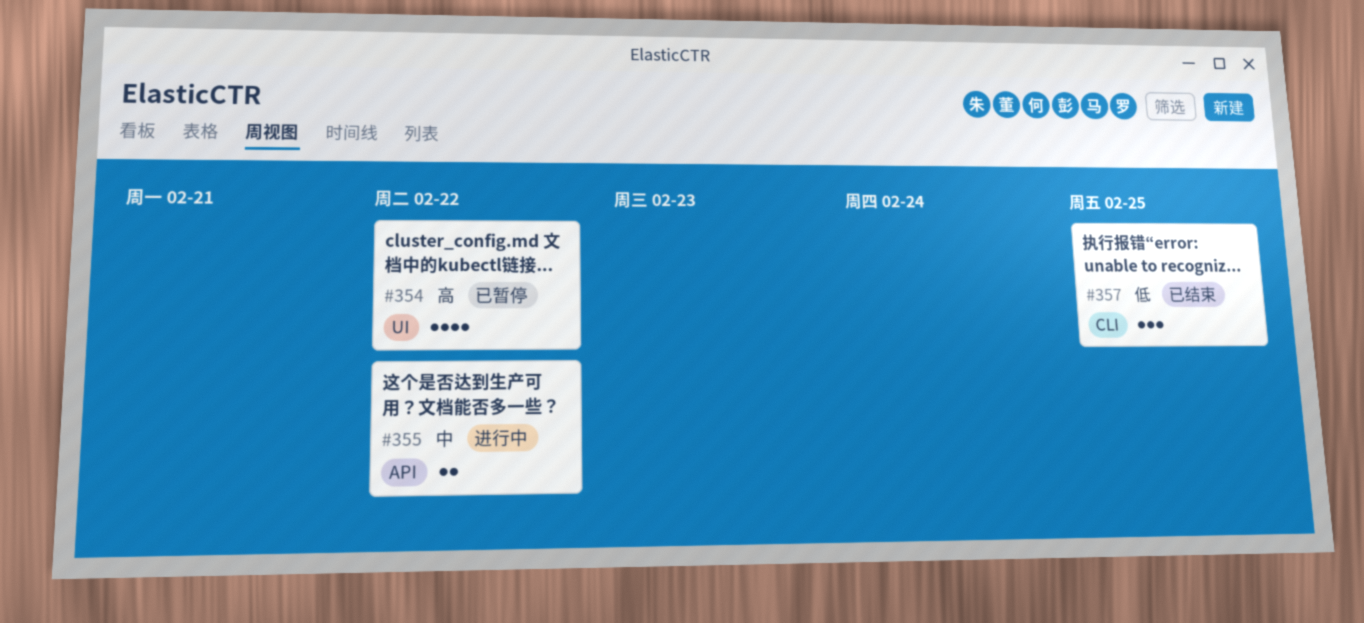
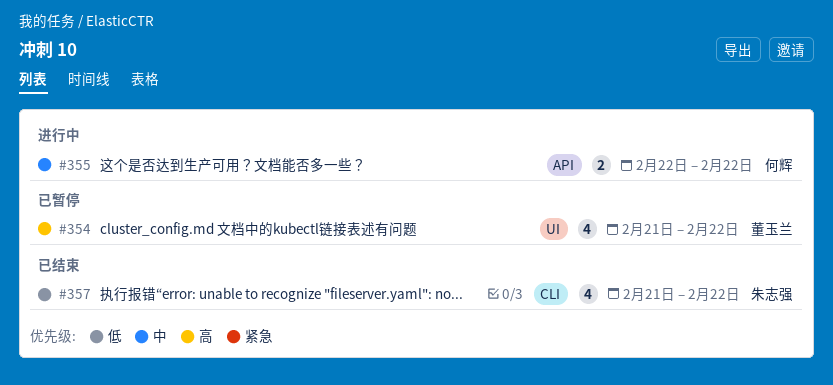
#357, estimate: 3 -> 4
#357, due: Feb 25 -> Feb 22

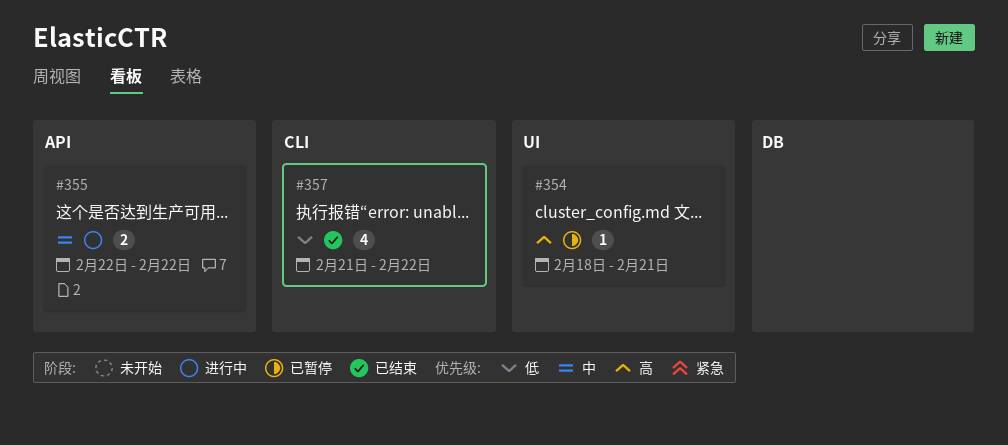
#354, estimate: 4 -> 1
#354, start: Feb 21 -> Feb 18
#354, due: Feb 22 -> Feb 21

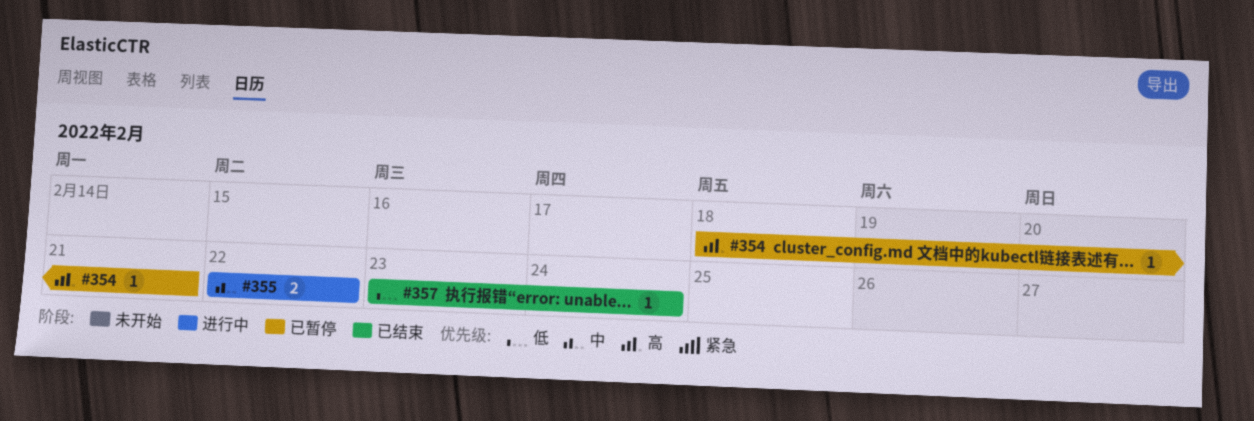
#357, estimate: 4 -> 1
#357, start: Feb 21 -> Feb 23
#357, due: Feb 22 -> Feb 24

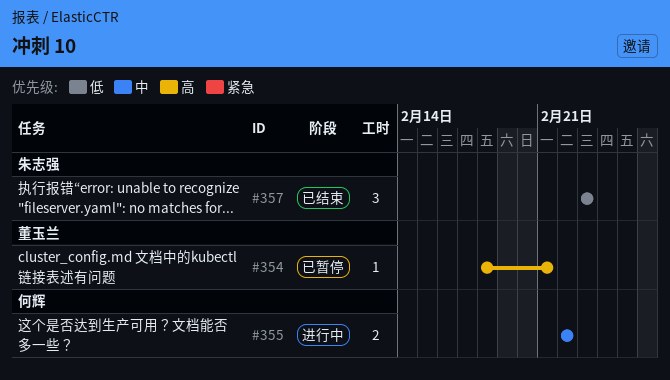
#357, estimate: 1 -> 3
#357, due: Feb 24 -> Feb 23

